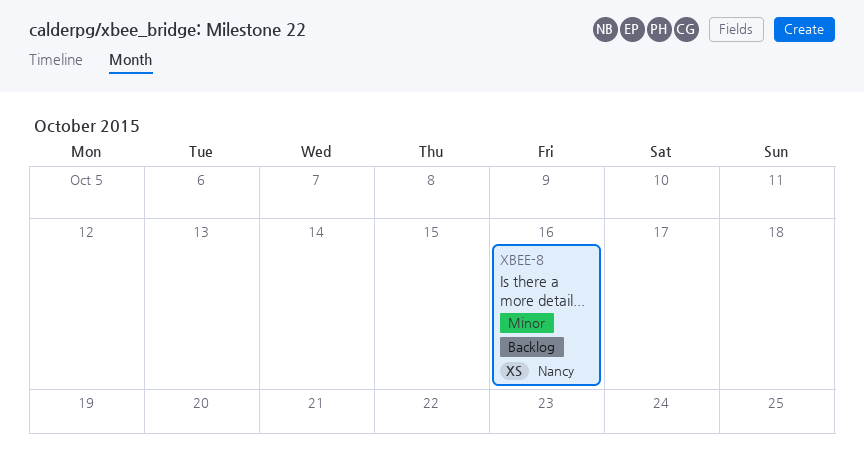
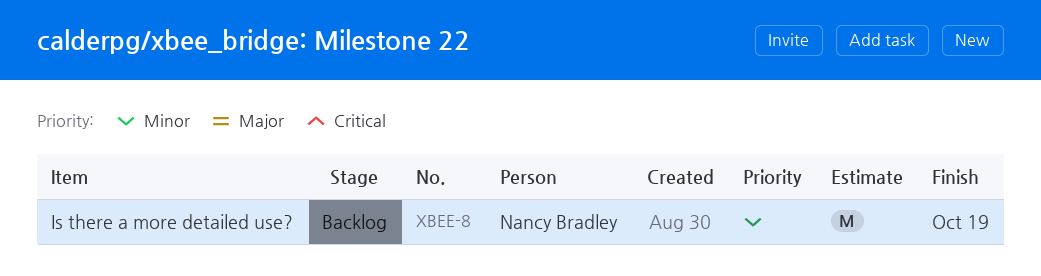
XBEE-8, estimate: XS -> M
XBEE-8, due: Oct 16 -> Oct 19

